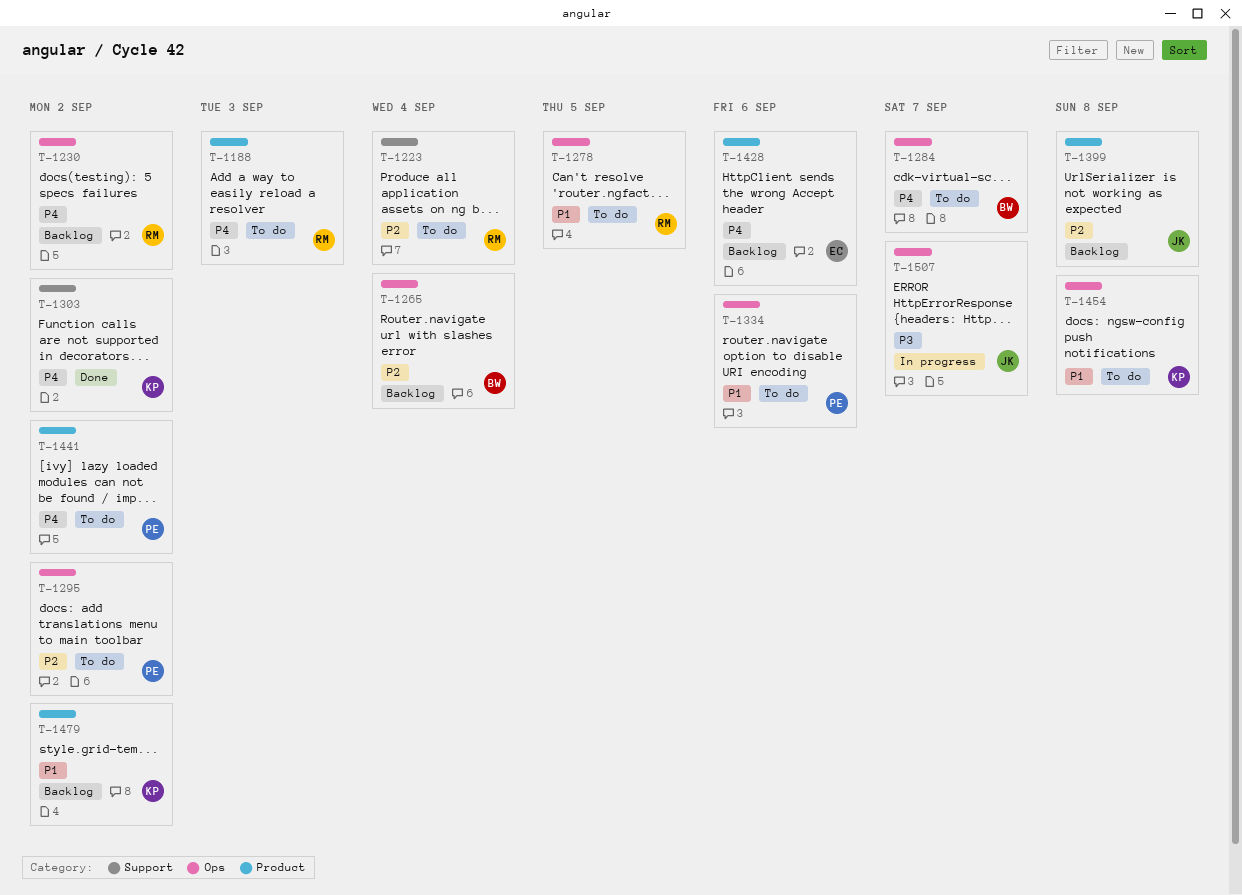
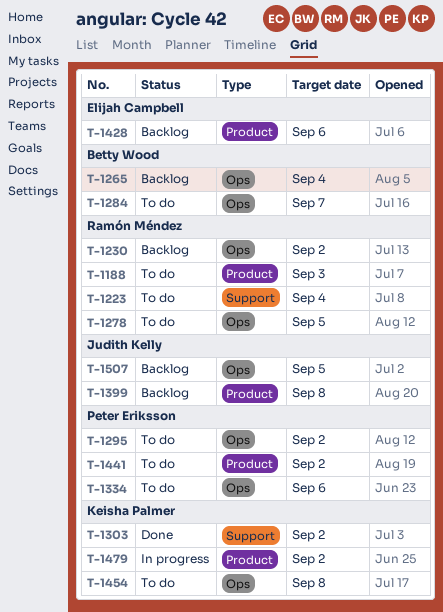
T-1479, status: Backlog -> In progress
T-1507, status: In progress -> Backlog
T-1507, due: Sep 7 -> Sep 5

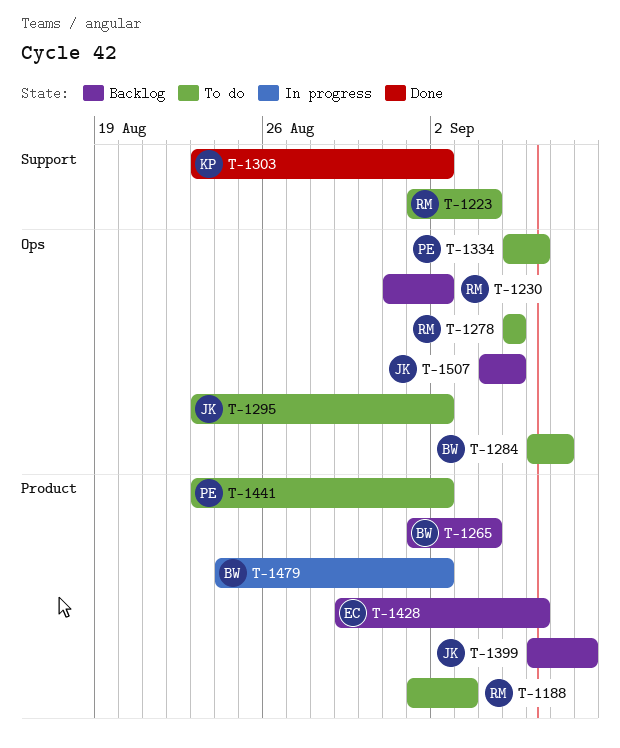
T-1265, label: Ops -> Product
T-1295, owner: Peter Eriksson -> Judith Kelly
T-1454: present -> none
T-1479, owner: Keisha Palmer -> Betty Wood

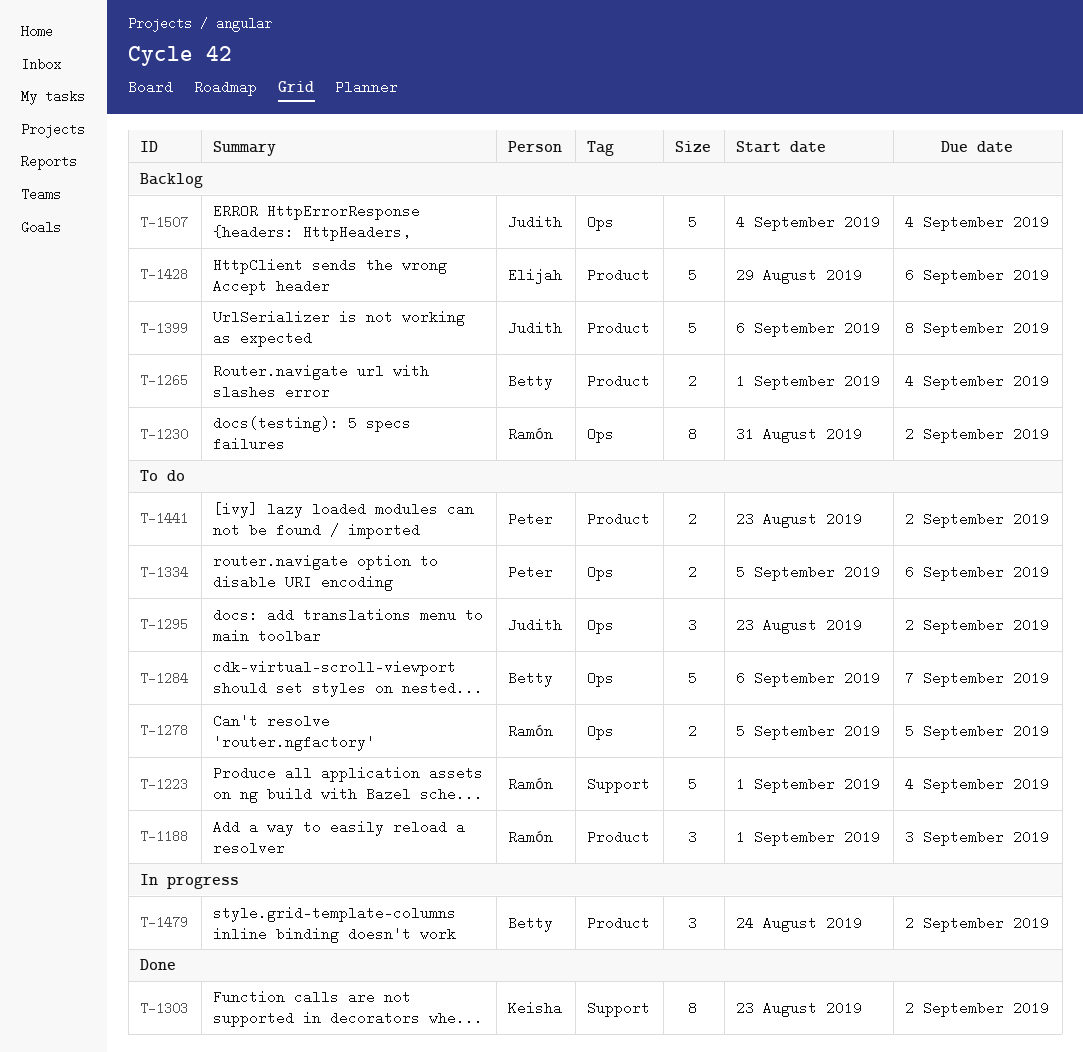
T-1507, due: Sep 5 -> Sep 4

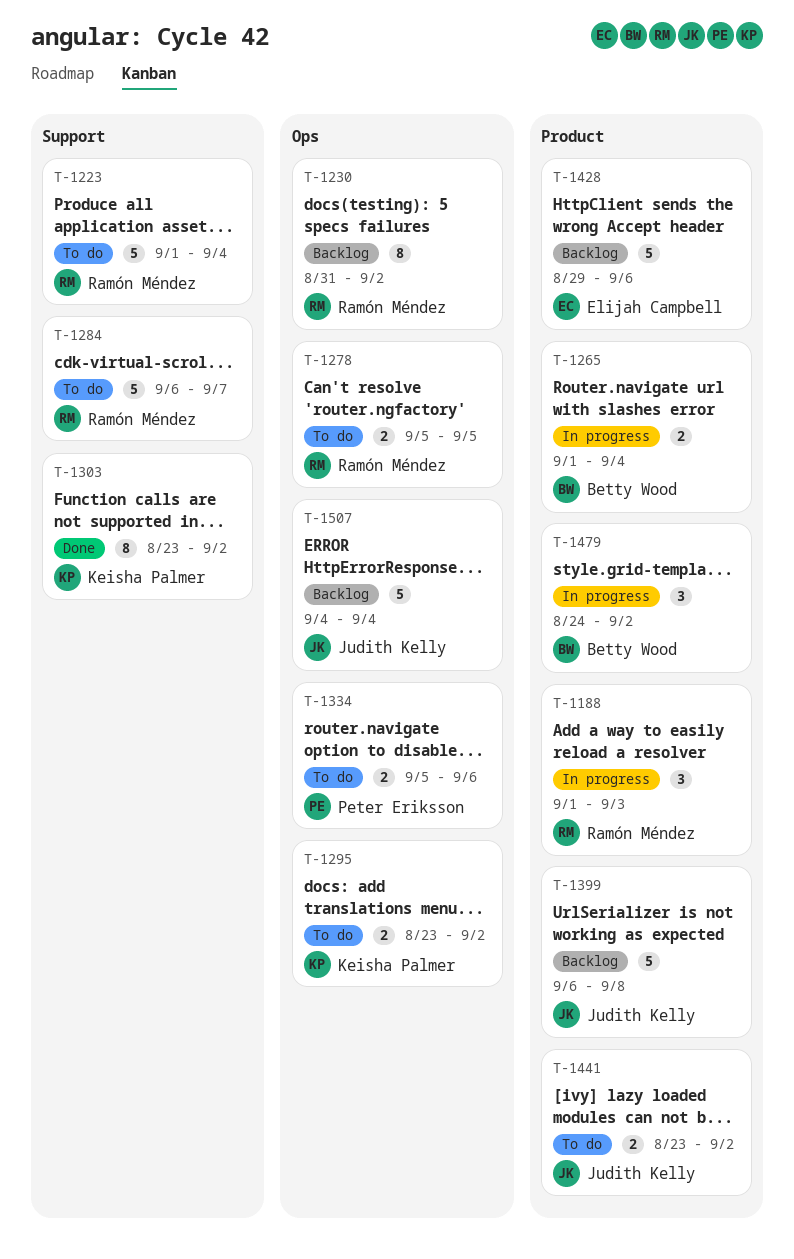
T-1188, status: To do -> In progress
T-1265, status: Backlog -> In progress
T-1284, owner: Betty Wood -> Ramón Méndez
T-1284, label: Ops -> Support
T-1295, owner: Judith Kelly -> Keisha Palmer
T-1295, estimate: 3 -> 2
T-1441, owner: Peter Eriksson -> Judith Kelly

